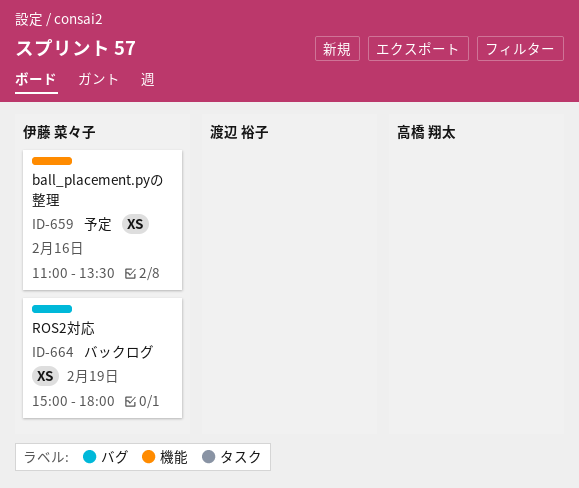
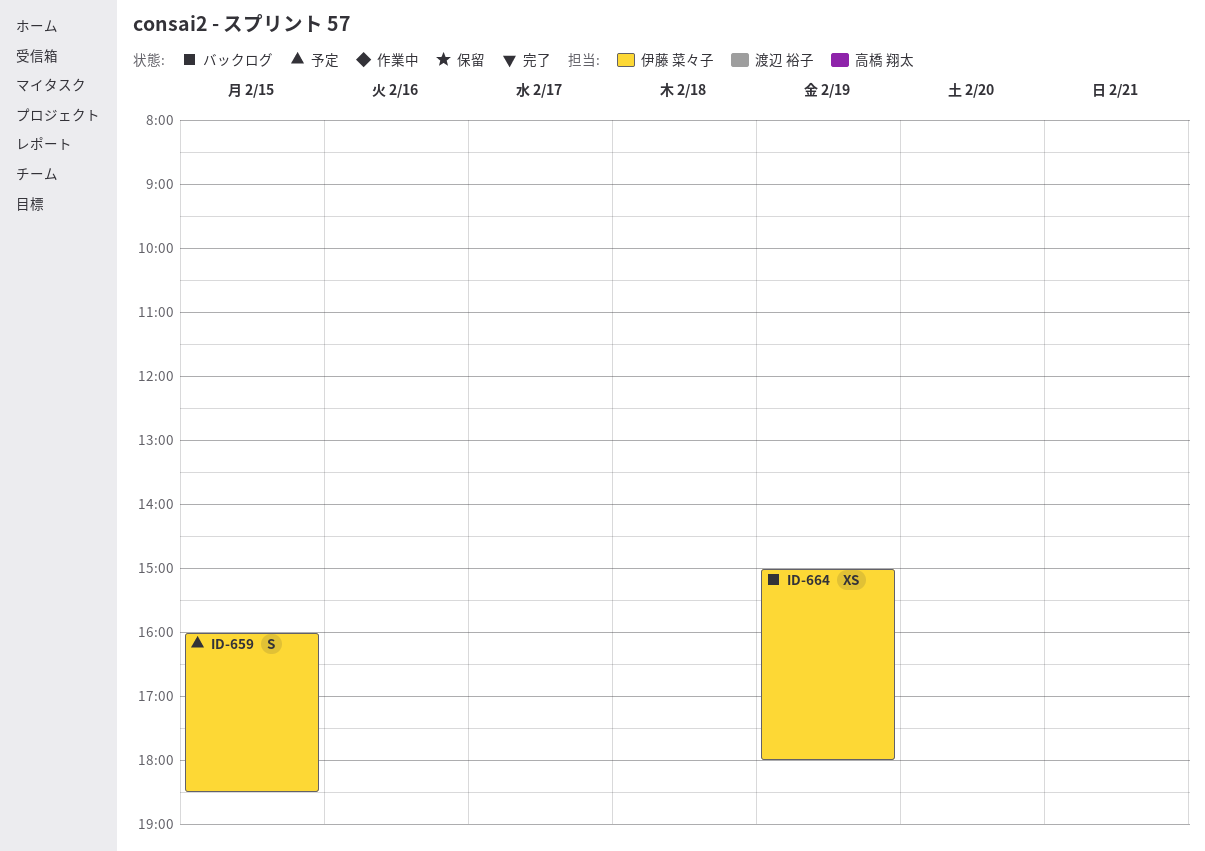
ID-659, estimate: XS -> S
ID-659, day: Feb 16 -> Feb 15
ID-659, begins: 11:00 -> 16:00
ID-659, ends: 13:30 -> 18:30

